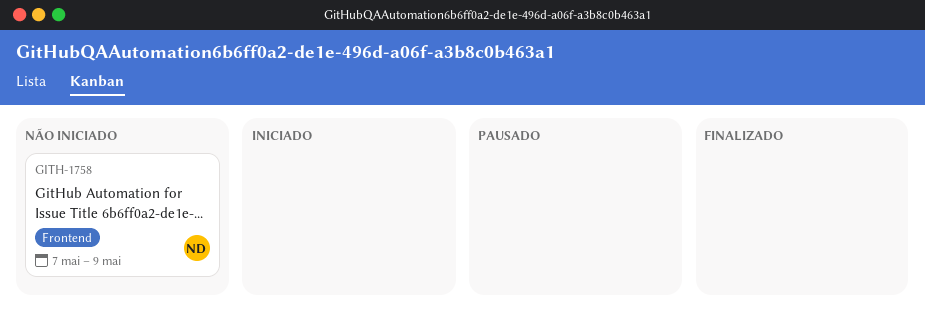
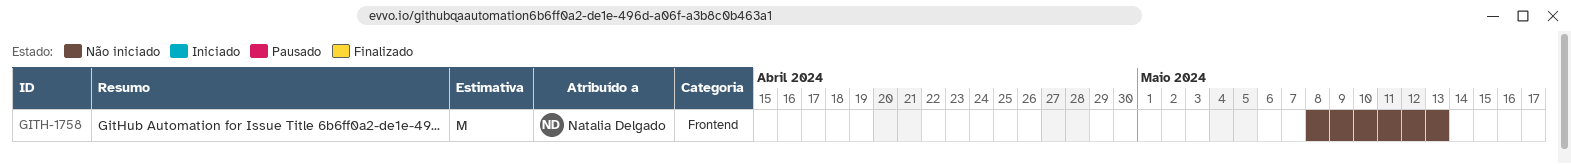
GITH-1758, start: May 7 -> May 8
GITH-1758, due: May 9 -> May 13

